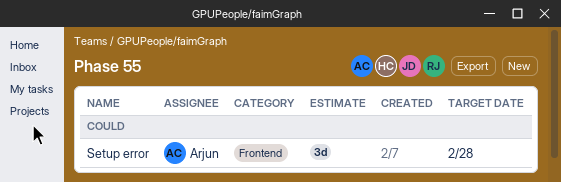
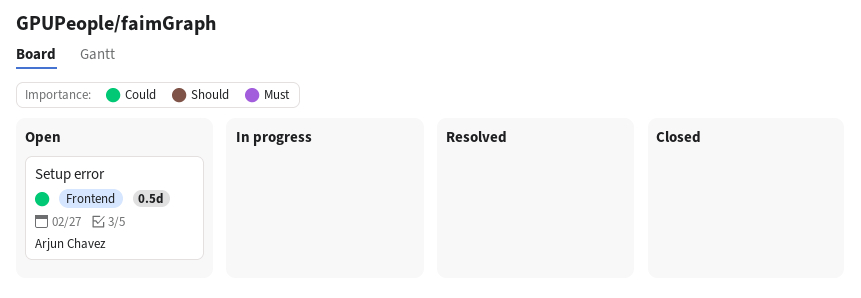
Setup error, estimate: 3d -> 0.5d
Setup error, due: Feb 28 -> Feb 27

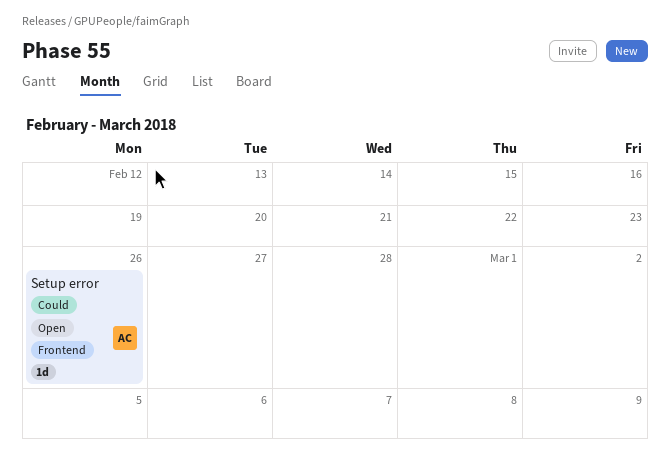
Setup error, estimate: 0.5d -> 1d
Setup error, due: Feb 27 -> Feb 26

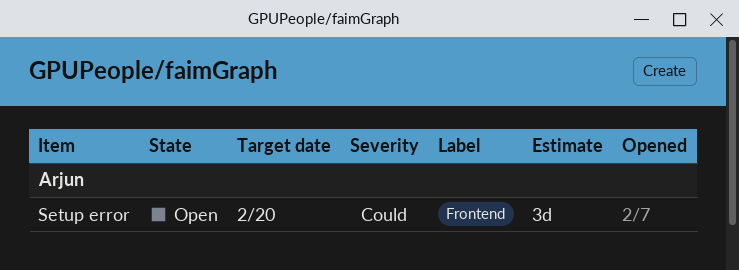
Setup error, estimate: 1d -> 3d
Setup error, due: Feb 26 -> Feb 20

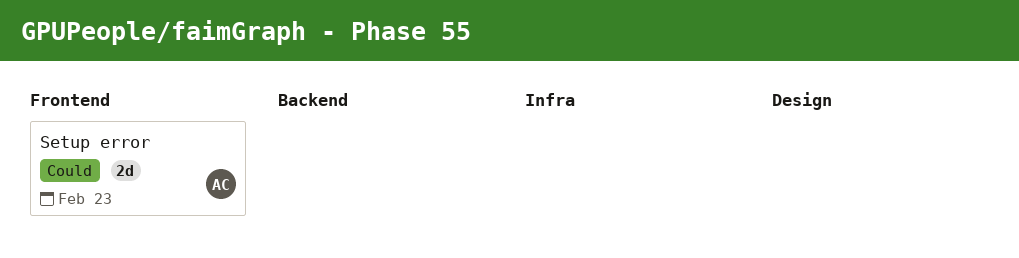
Setup error, estimate: 3d -> 2d
Setup error, due: Feb 20 -> Feb 23

